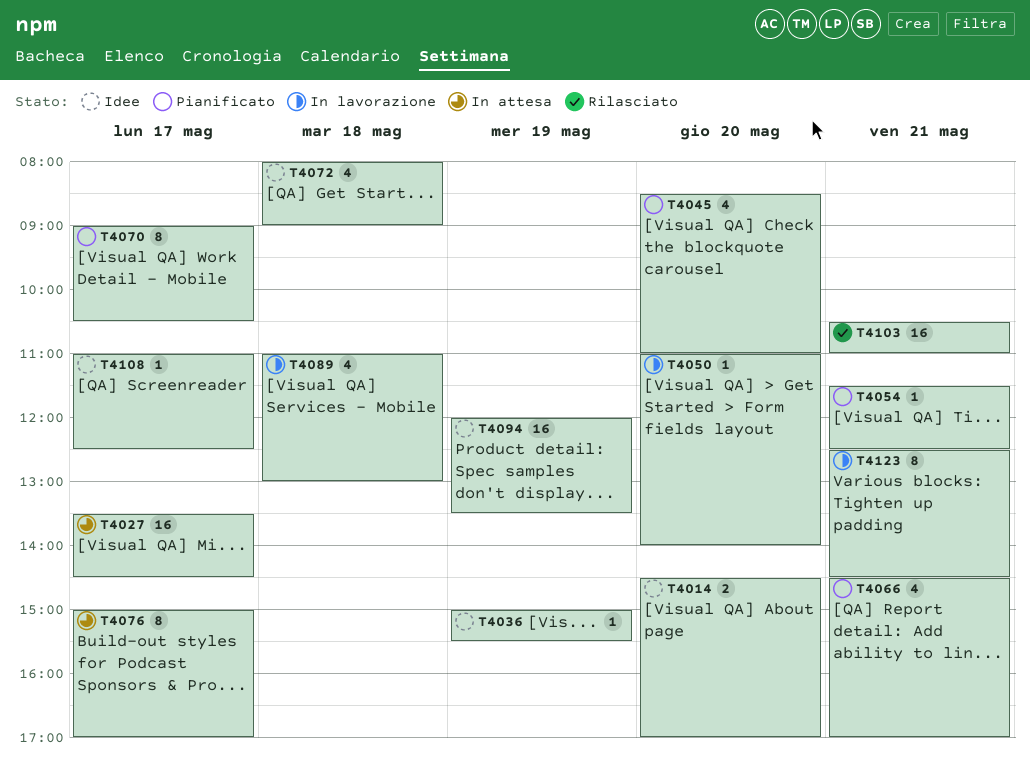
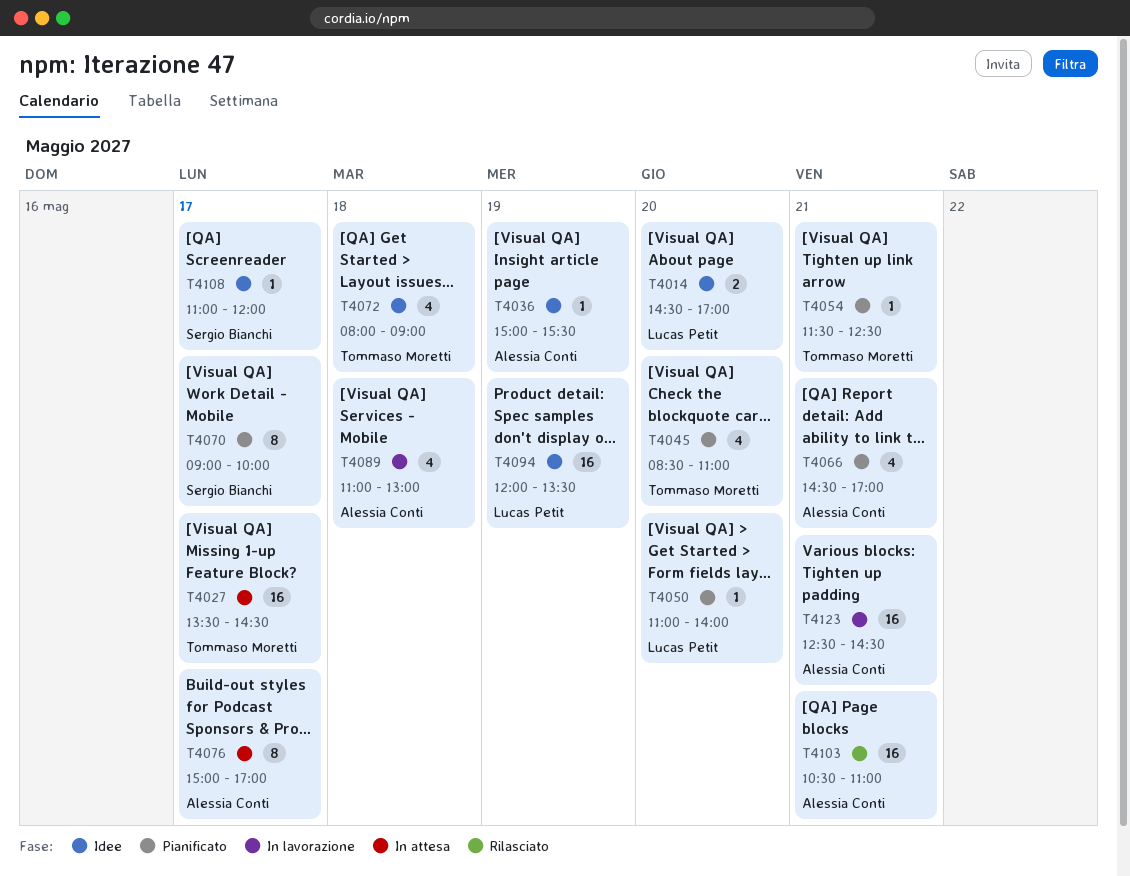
T4050, status: In lavorazione -> Pianificato
T4070, ends: 10:30 -> 10:00
T4108, ends: 12:30 -> 12:00
T4123, estimate: 8 -> 16

